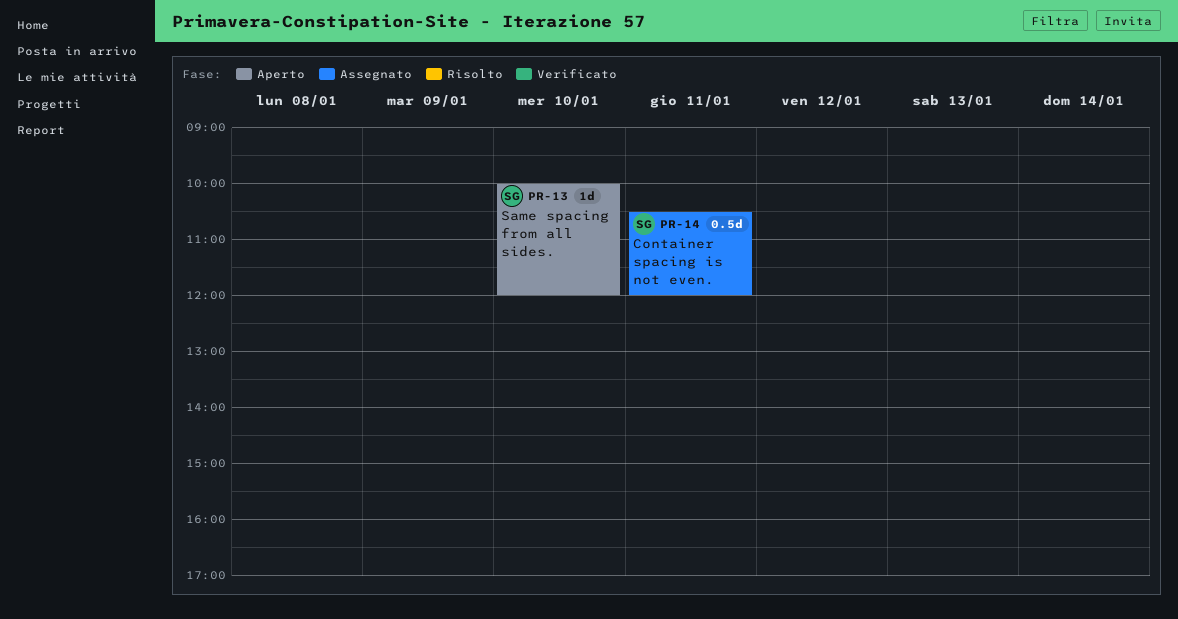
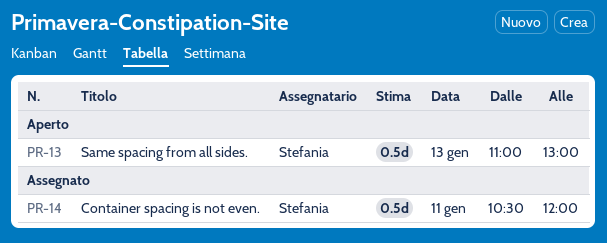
PR-13, estimate: 1d -> 0.5d
PR-13, day: Jan 10 -> Jan 13
PR-13, begins: 10:00 -> 11:00
PR-13, ends: 12:00 -> 13:00

